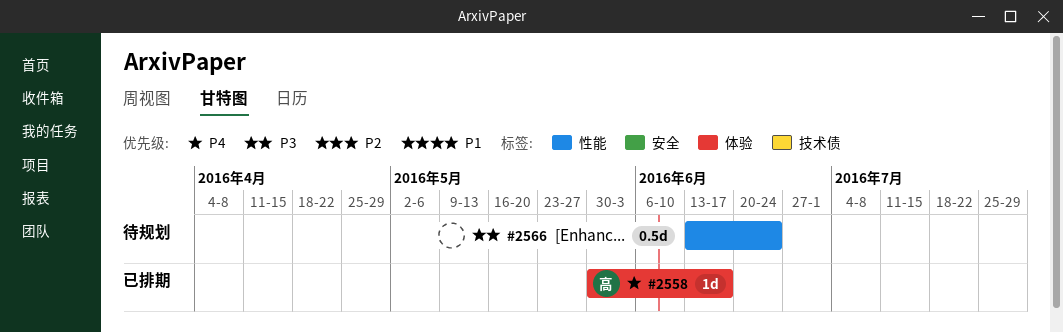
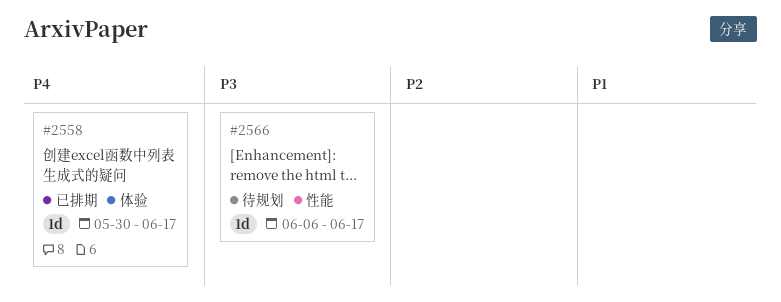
#2566, estimate: 0.5d -> 1d
#2566, start: Jun 13 -> Jun 6
#2566, due: Jun 24 -> Jun 17

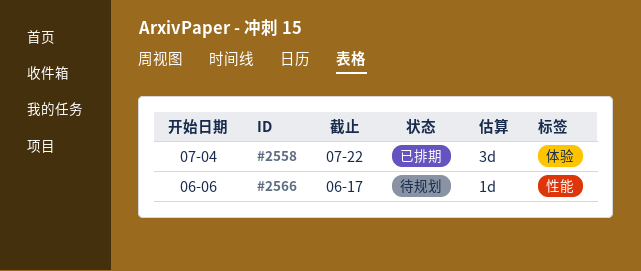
#2558, estimate: 1d -> 3d
#2558, start: May 30 -> Jul 4
#2558, due: Jun 17 -> Jul 22

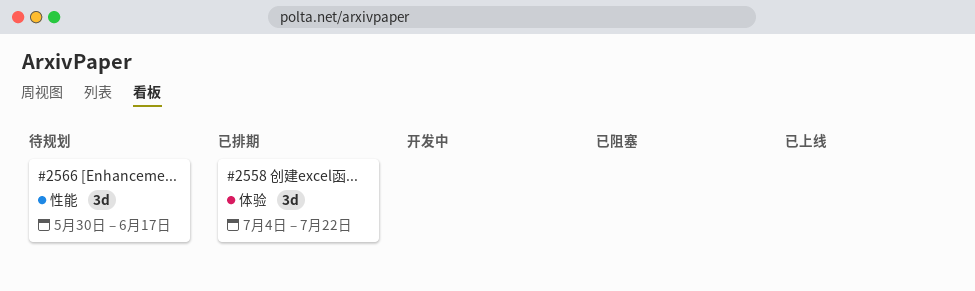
#2566, estimate: 1d -> 3d
#2566, start: Jun 6 -> May 30

